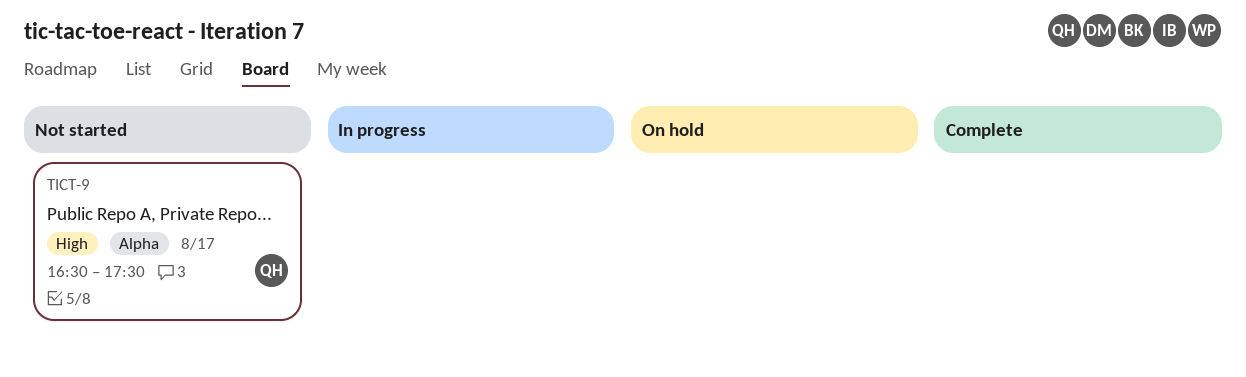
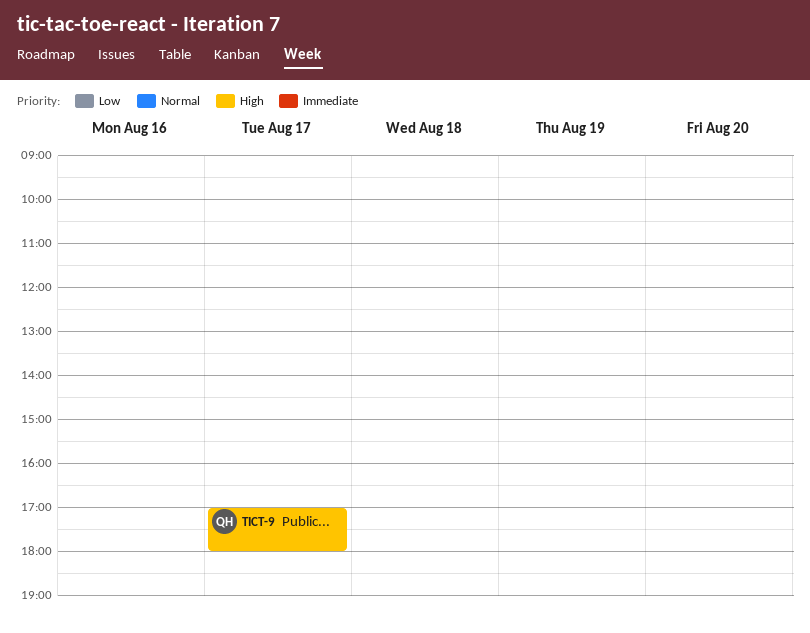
TICT-9, begins: 16:30 -> 17:00
TICT-9, ends: 17:30 -> 18:00

